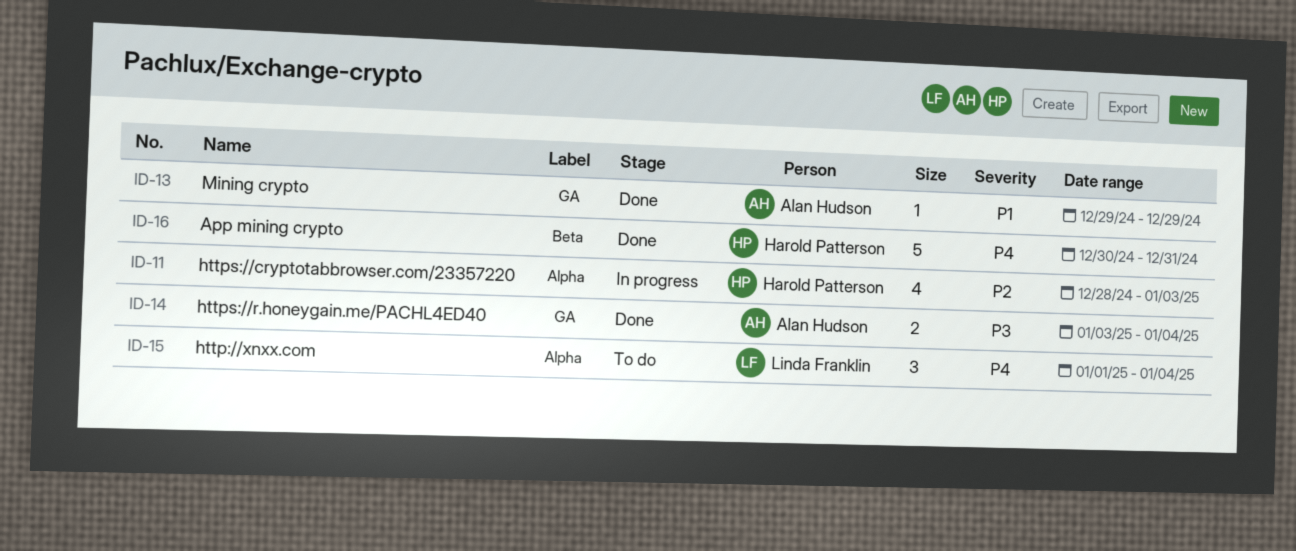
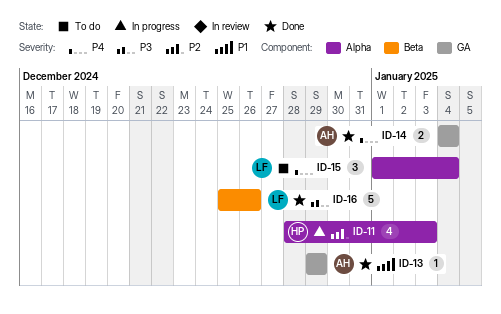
ID-14, priority: P3 -> P4
ID-14, start: Jan 3 -> Jan 4
ID-16, owner: Harold Patterson -> Linda Franklin
ID-16, priority: P4 -> P3
ID-16, start: Dec 30 -> Dec 25
ID-16, due: Dec 31 -> Dec 26

